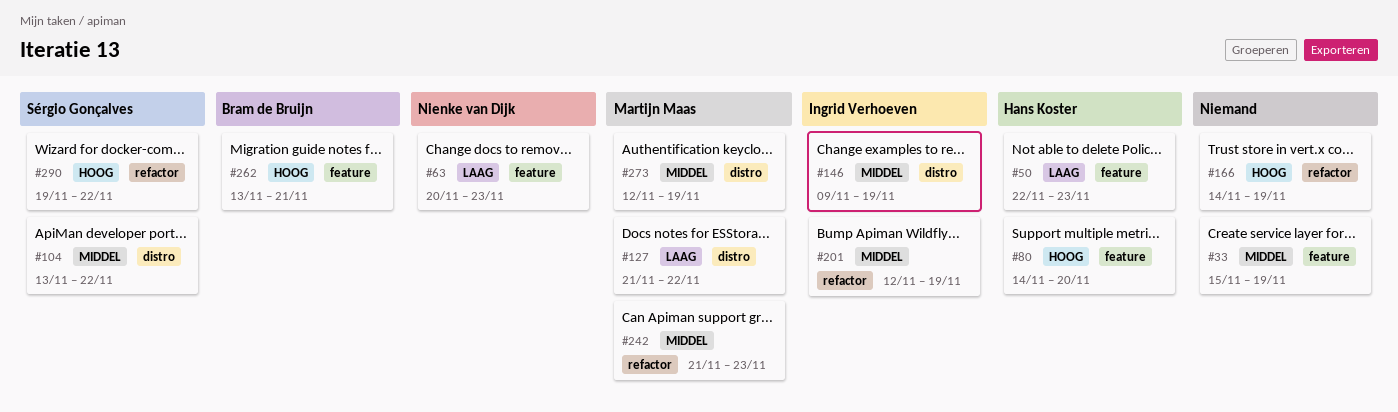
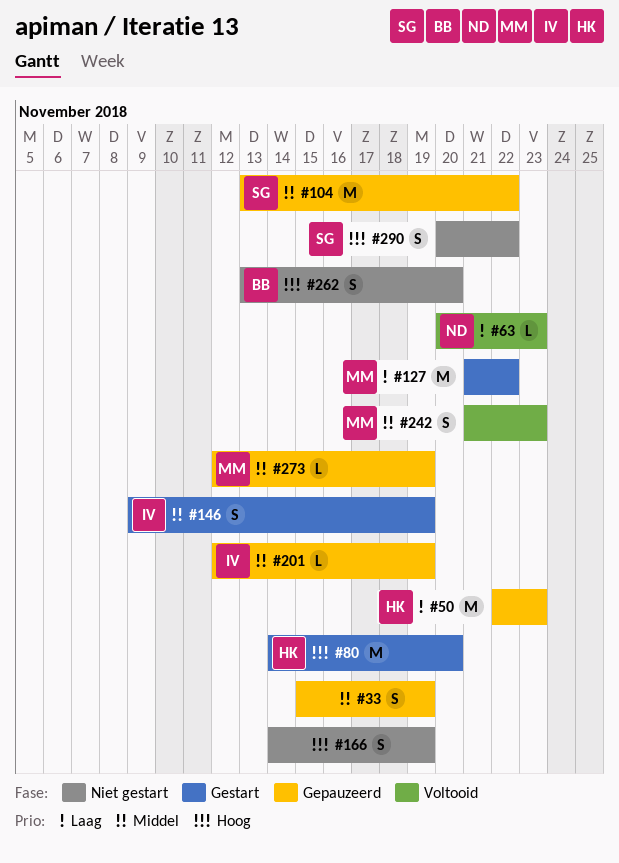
#262, due: Nov 21 -> Nov 20
#290, start: Nov 19 -> Nov 20

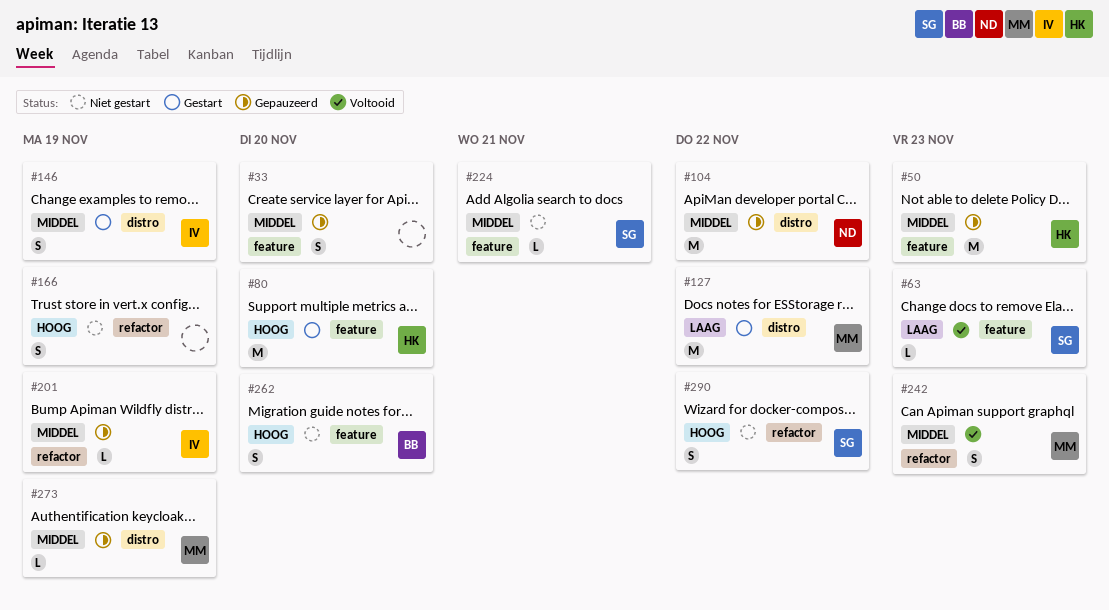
#33, due: Nov 19 -> Nov 20
#50, priority: Laag -> Middel
#63, owner: ND -> SG
#104, owner: SG -> ND
#224: none -> present

